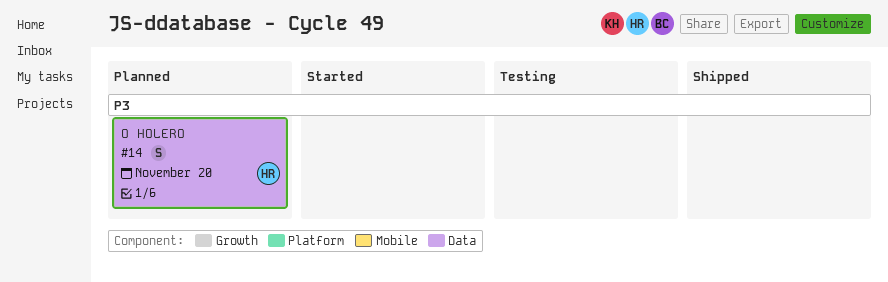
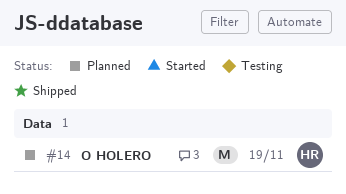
#14, estimate: S -> M
#14, due: Nov 20 -> Nov 19

